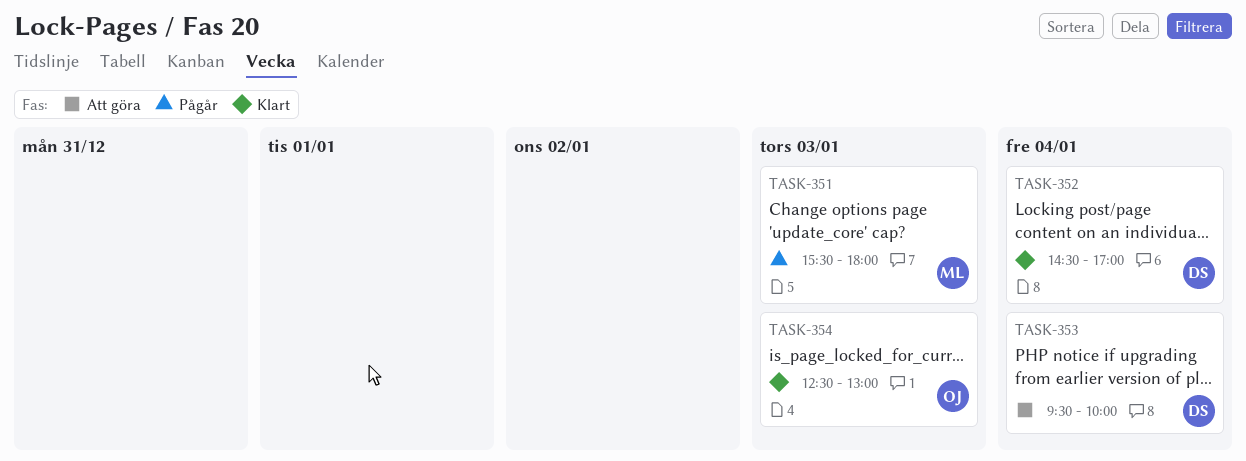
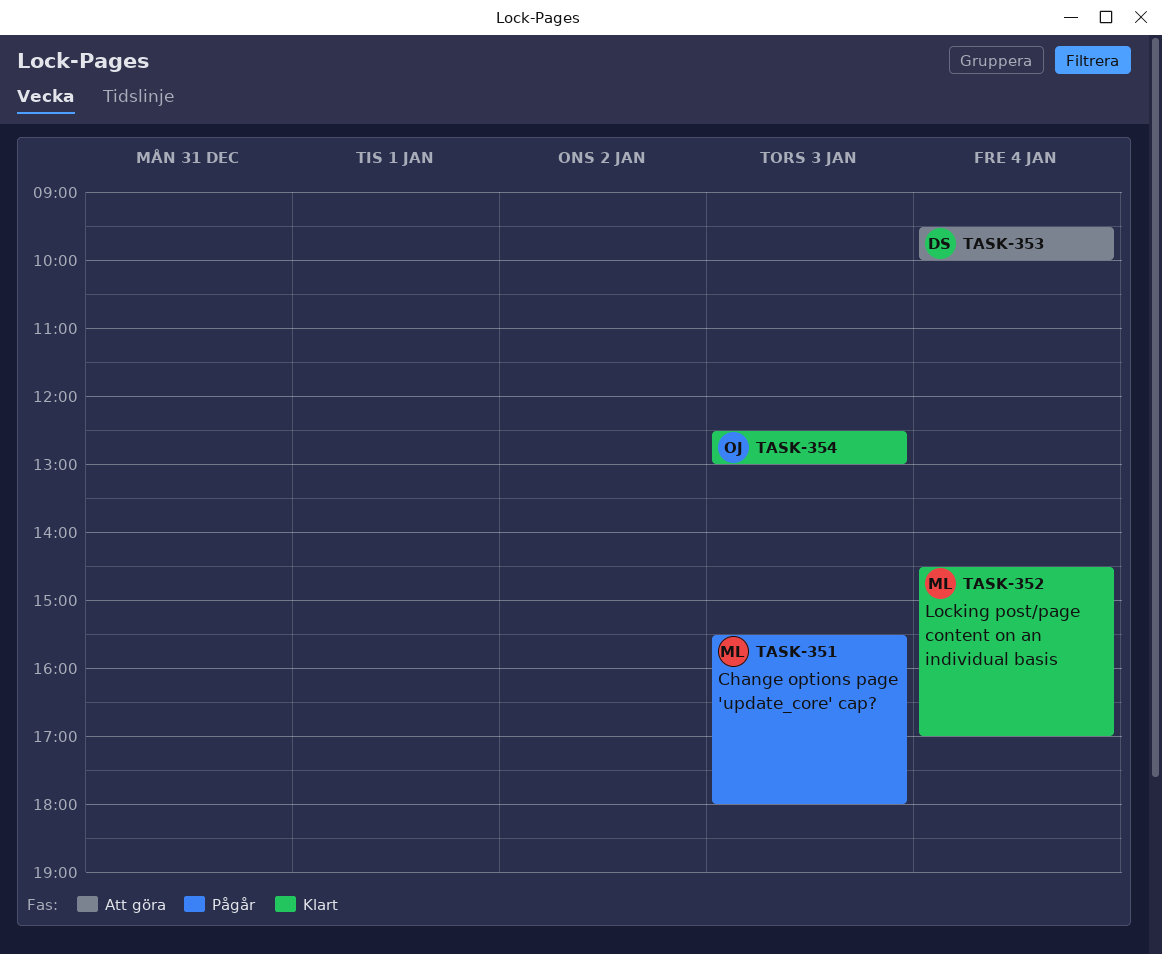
TASK-352, owner: DS -> ML

